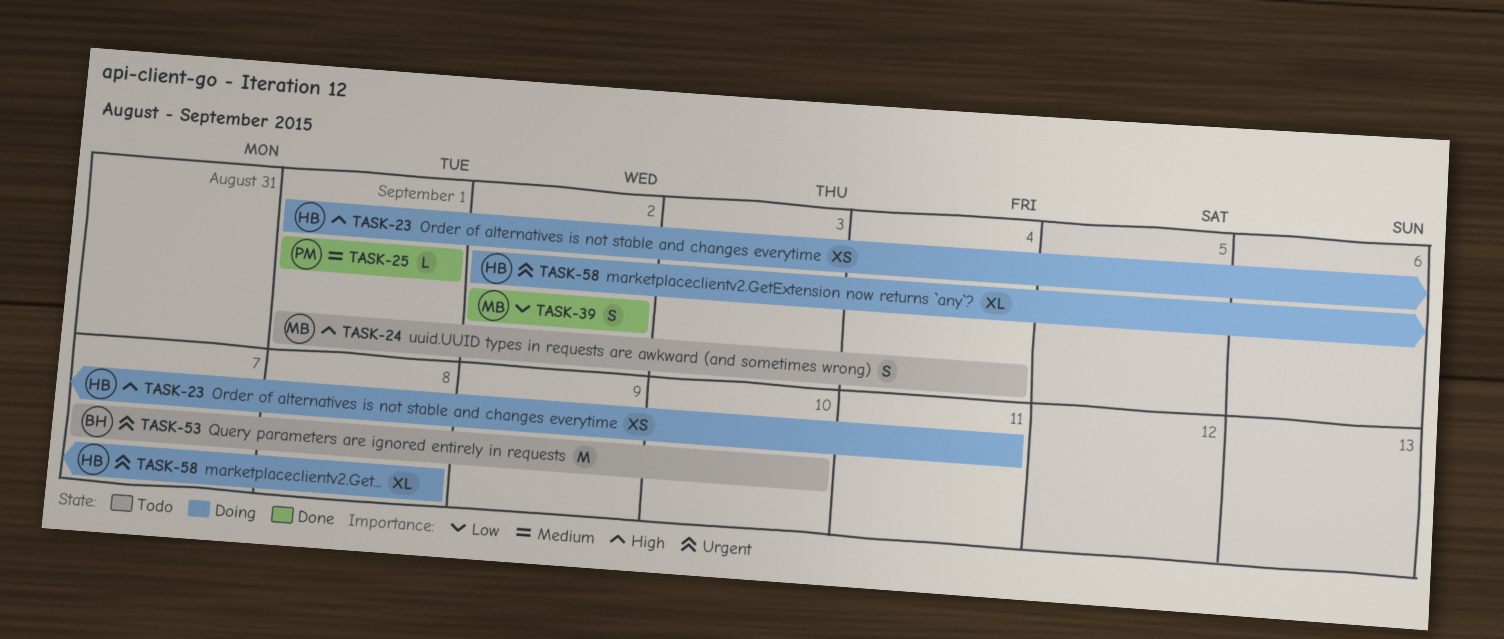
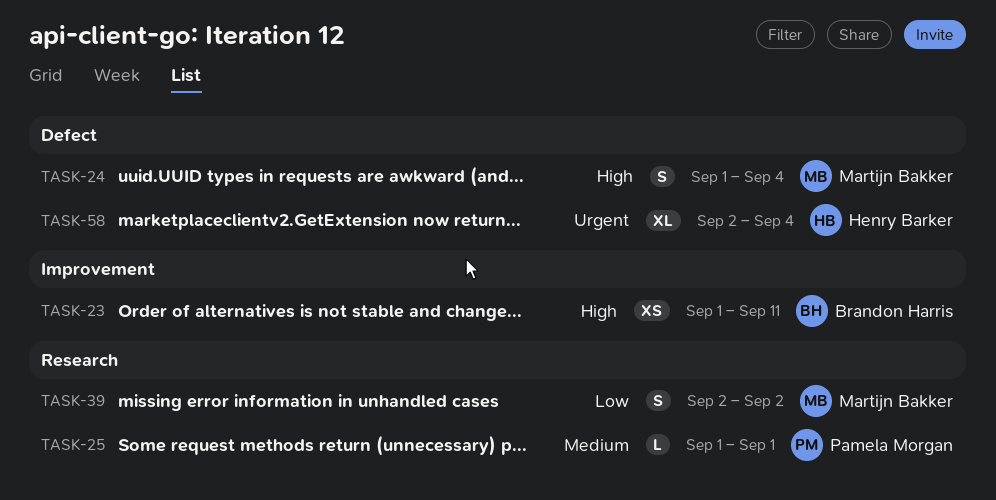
TASK-23, owner: Henry Barker -> Brandon Harris
TASK-53: present -> none
TASK-58, due: Sep 8 -> Sep 4

